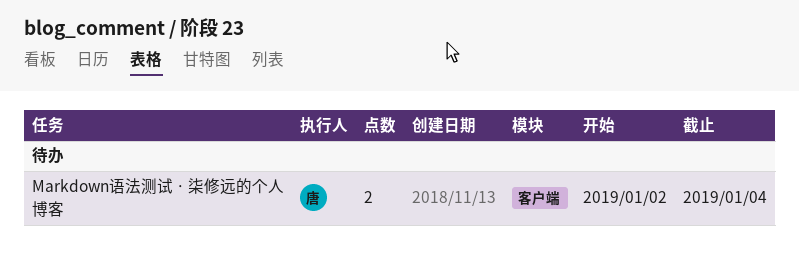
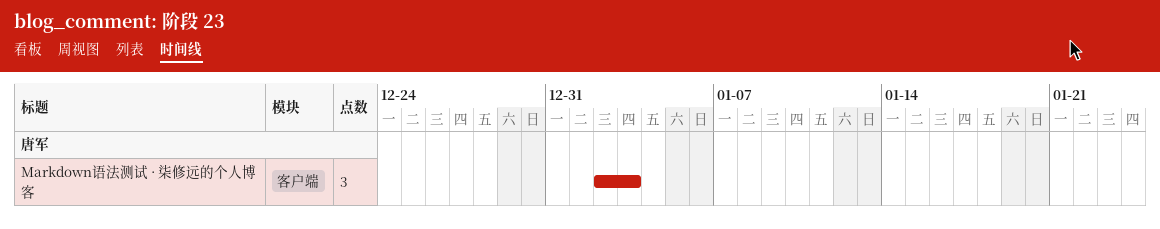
Markdown语法测试 · 柒修远的个人博客, estimate: 2 -> 3
Markdown语法测试 · 柒修远的个人博客, due: Jan 4 -> Jan 3

